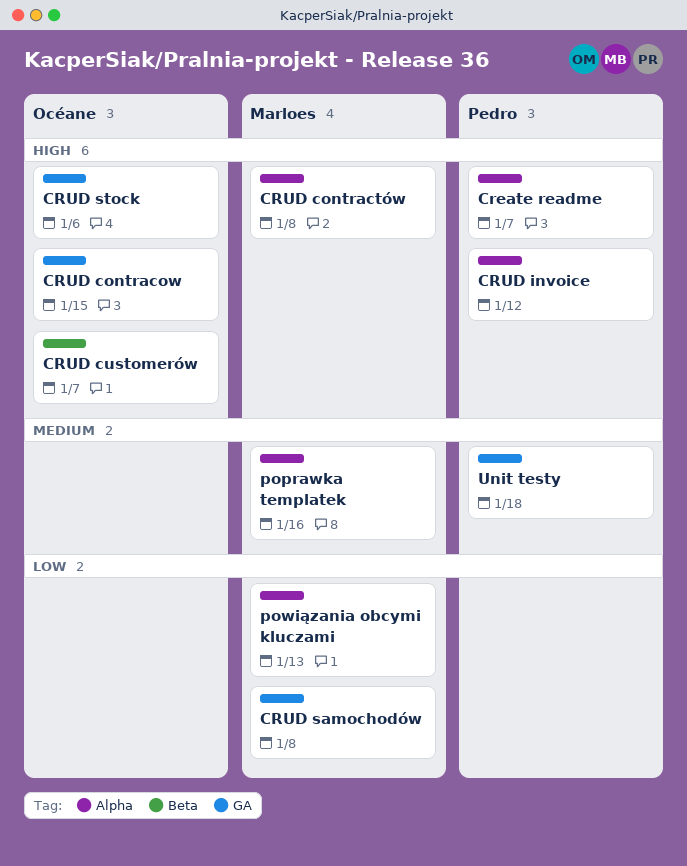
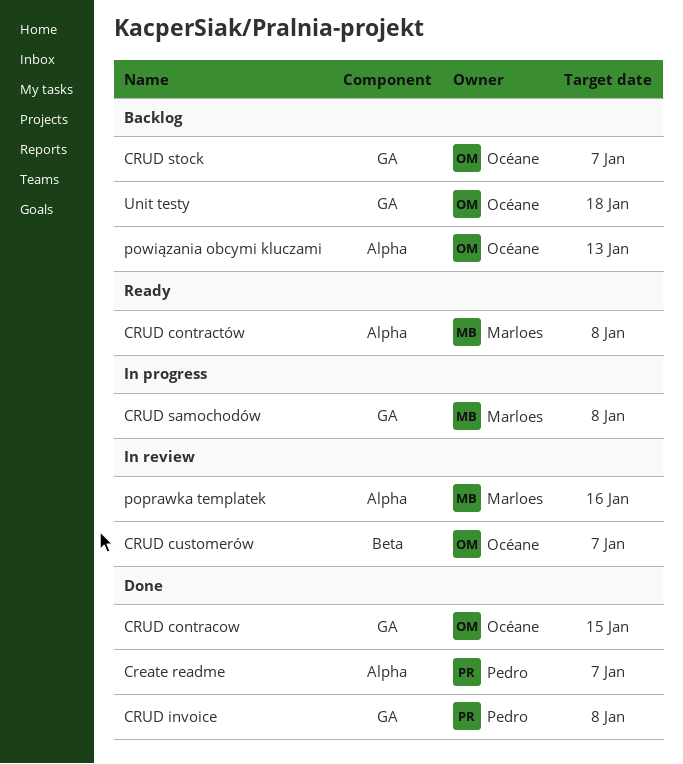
CRUD invoice, label: Alpha -> GA
CRUD invoice, due: Jan 12 -> Jan 8
CRUD stock, due: Jan 6 -> Jan 7
powiązania obcymi kluczami, owner: Marloes -> Océane
Unit testy, owner: Pedro -> Océane

